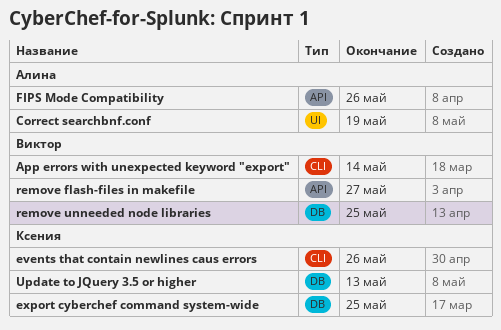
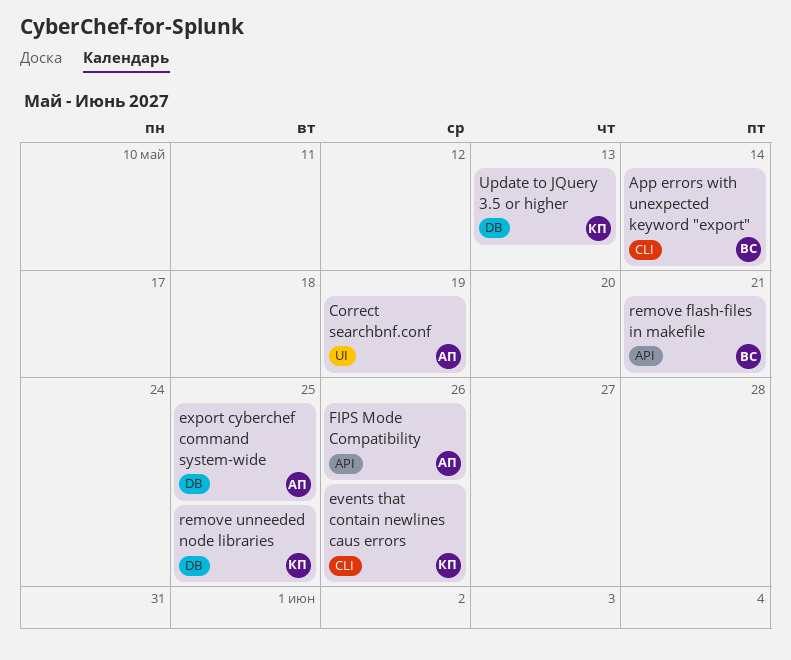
export cyberchef command system-wide, owner: Ксения -> Алина
remove flash-files in makefile, due: May 27 -> May 21
remove unneeded node libraries, owner: Виктор -> Ксения

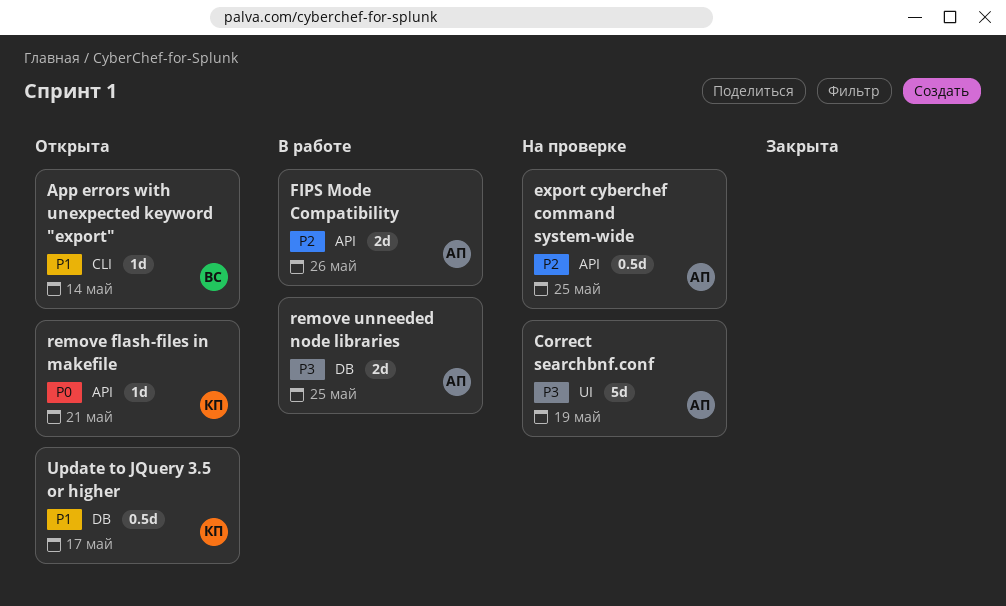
events that contain newlines caus errors: present -> none
export cyberchef command system-wide, label: DB -> API
remove flash-files in makefile, owner: ВС -> КП
remove unneeded node libraries, owner: КП -> АП
Update to JQuery 3.5 or higher, due: May 13 -> May 17

